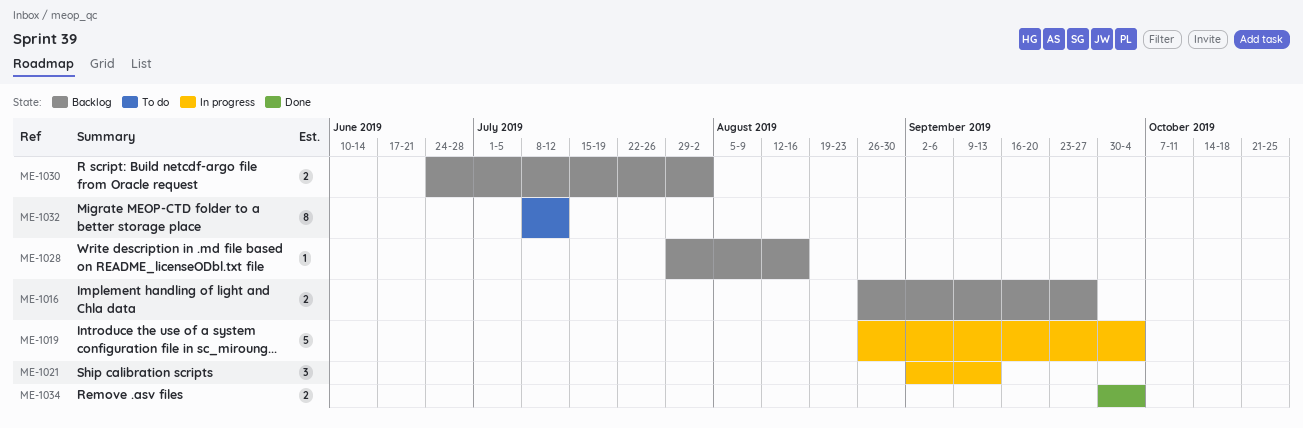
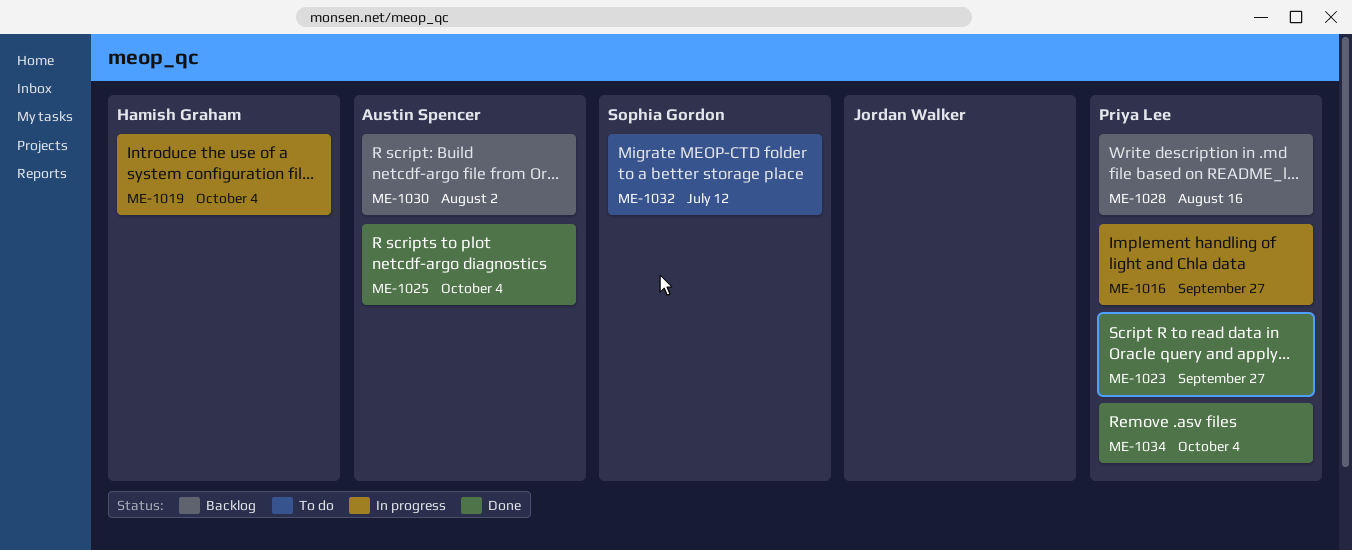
ME-1016, status: Backlog -> In progress
ME-1021: present -> none
ME-1023: none -> present
ME-1025: none -> present

